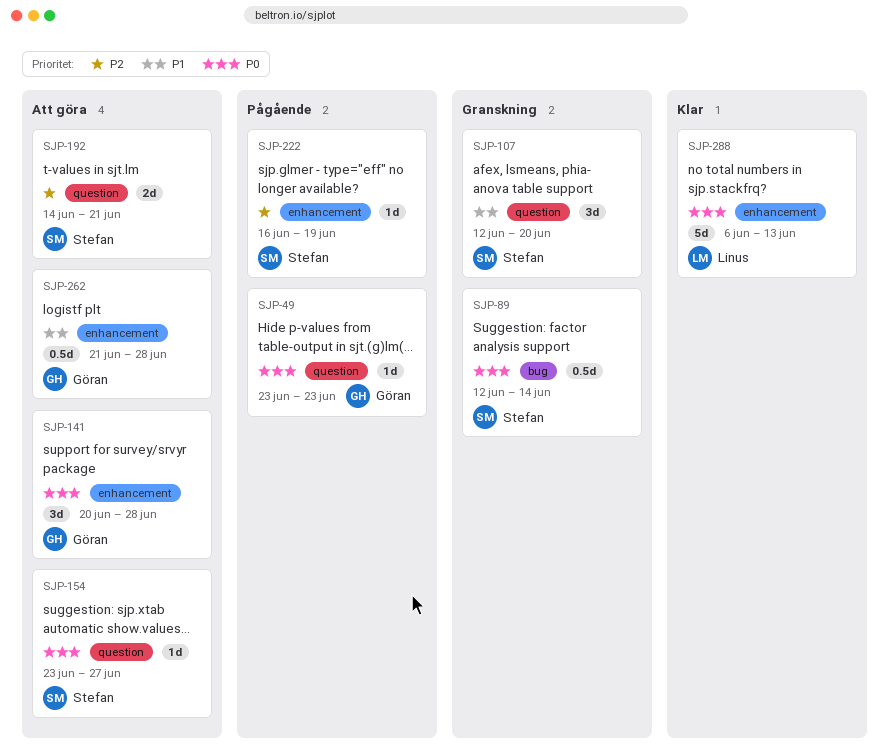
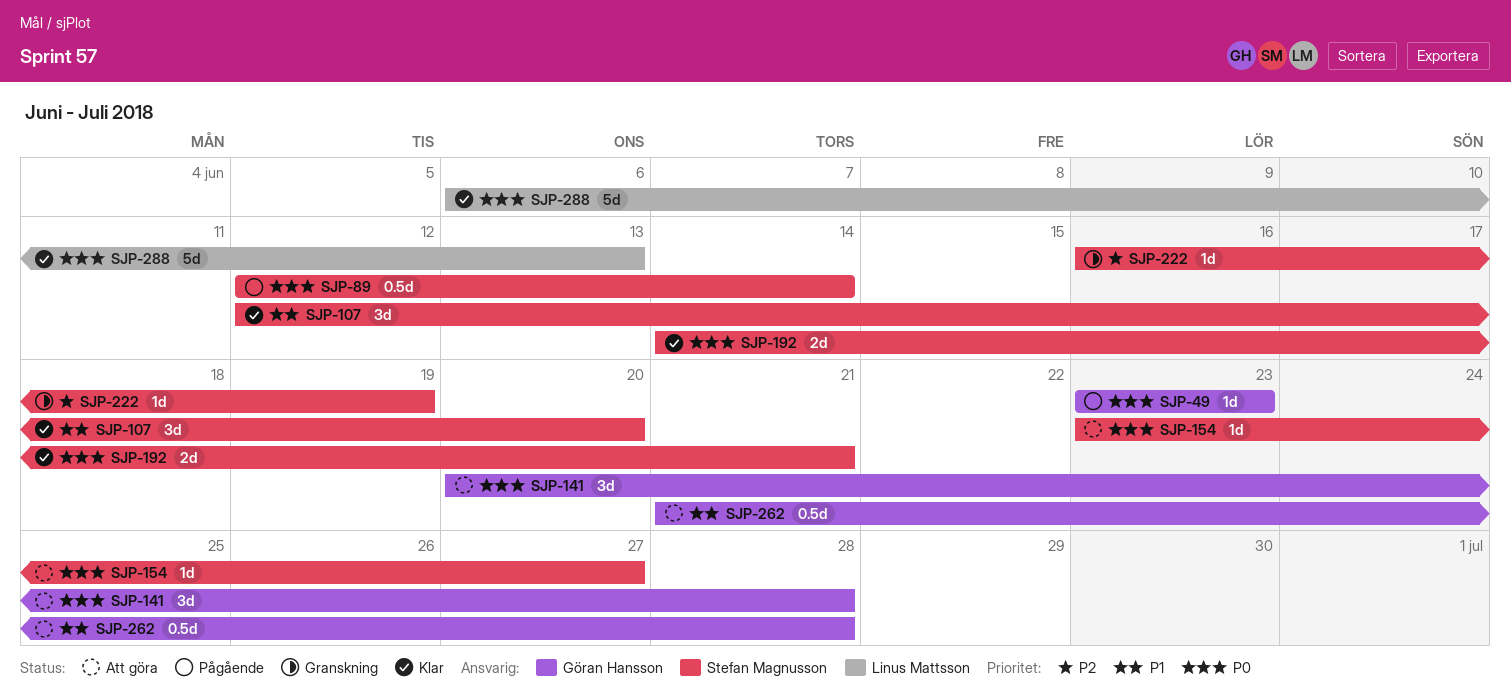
SJP-89, status: Granskning -> Pågående
SJP-107, status: Granskning -> Klar
SJP-192, status: Att göra -> Klar
SJP-192, priority: P2 -> P0
SJP-222, status: Pågående -> Granskning

